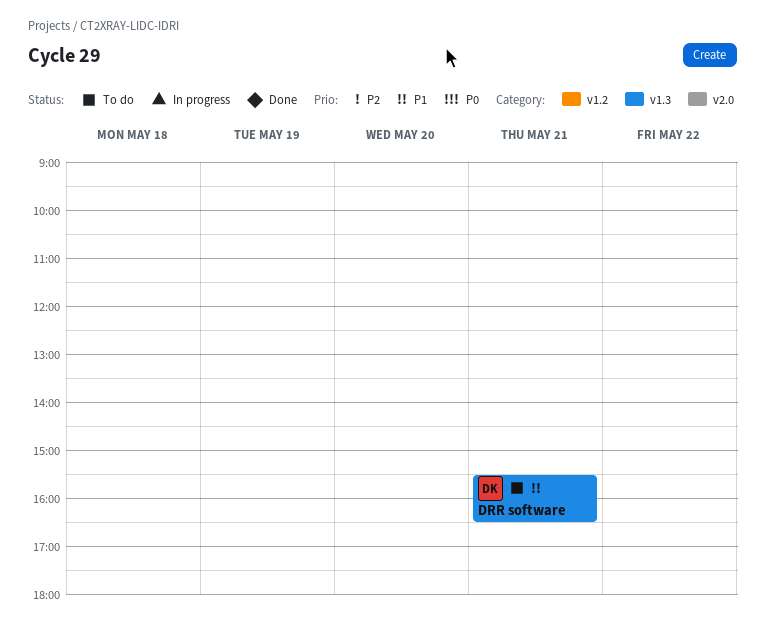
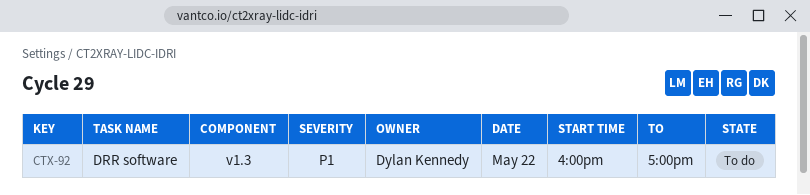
DRR software, day: May 21 -> May 22
DRR software, begins: 15:30 -> 16:00
DRR software, ends: 16:30 -> 17:00

